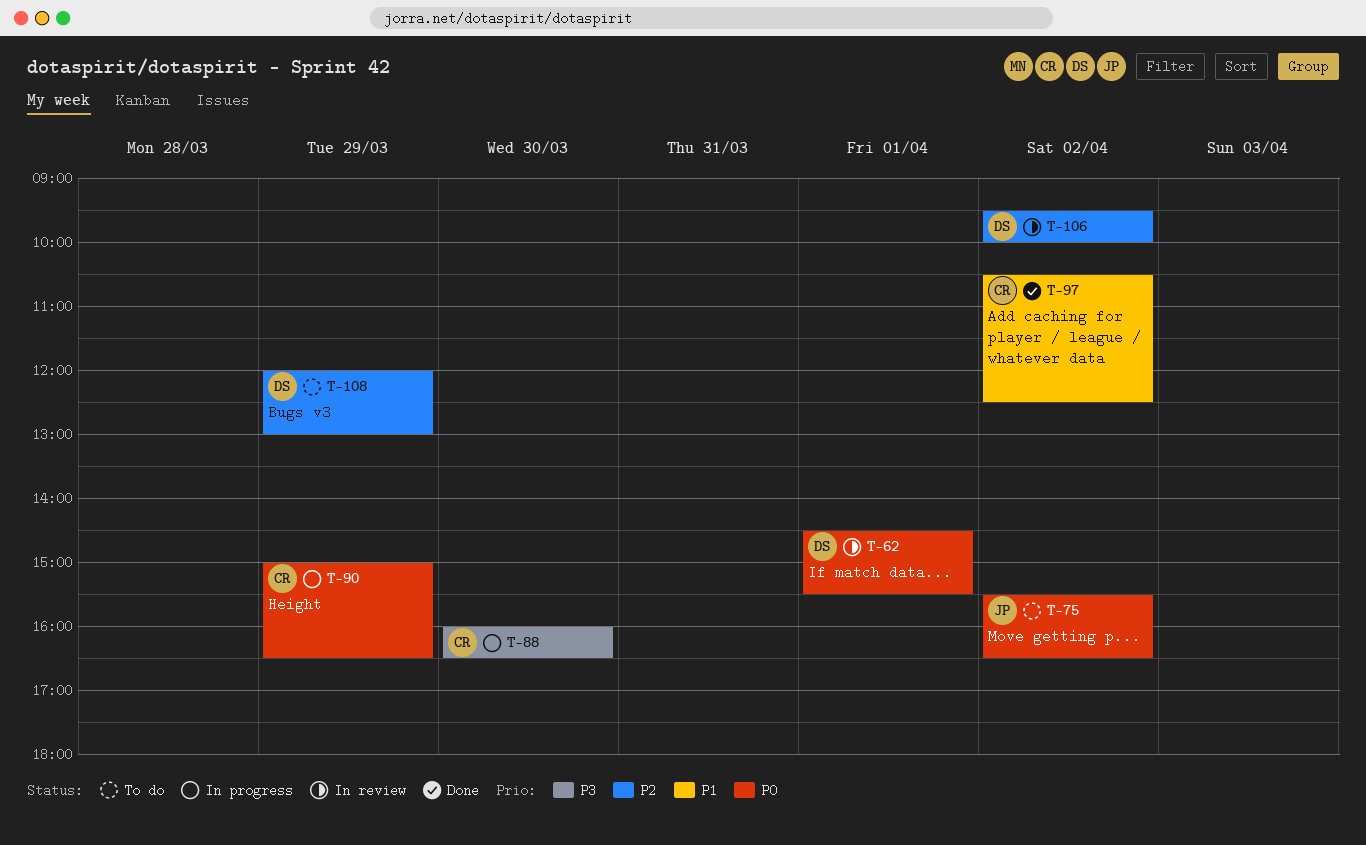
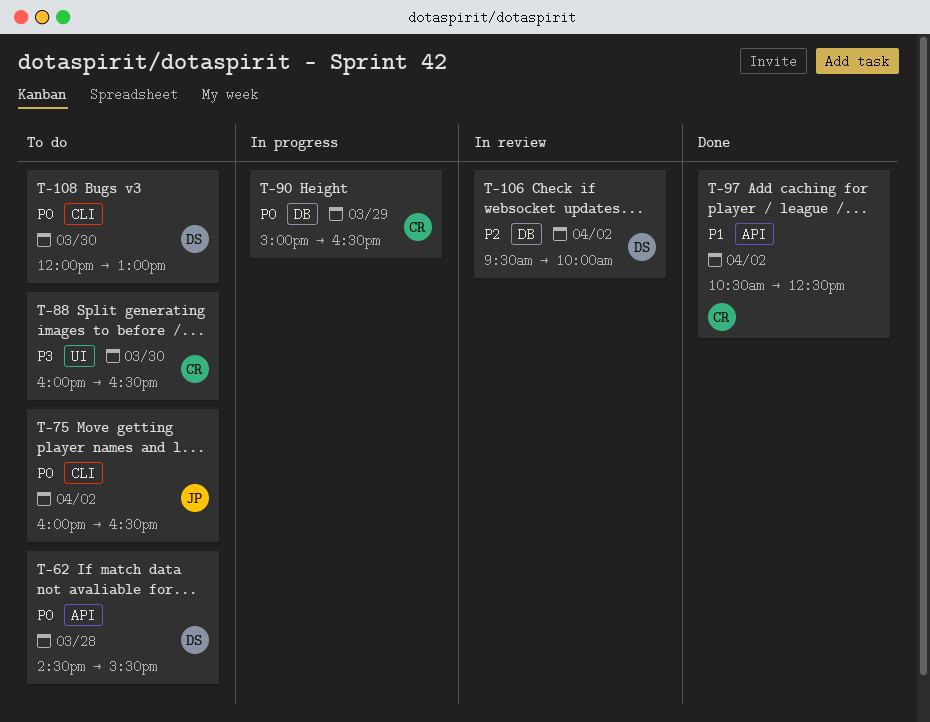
T-62, status: In review -> To do
T-62, day: Apr 1 -> Mar 28
T-75, begins: 15:30 -> 16:00
T-88, status: In progress -> To do
T-108, priority: P2 -> P0
T-108, day: Mar 29 -> Mar 30

